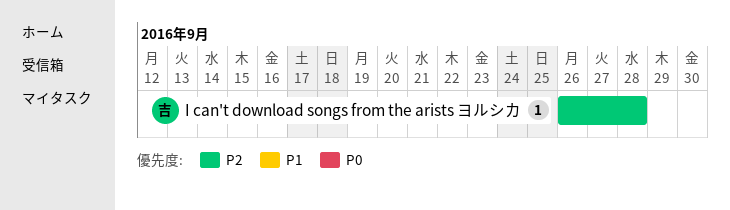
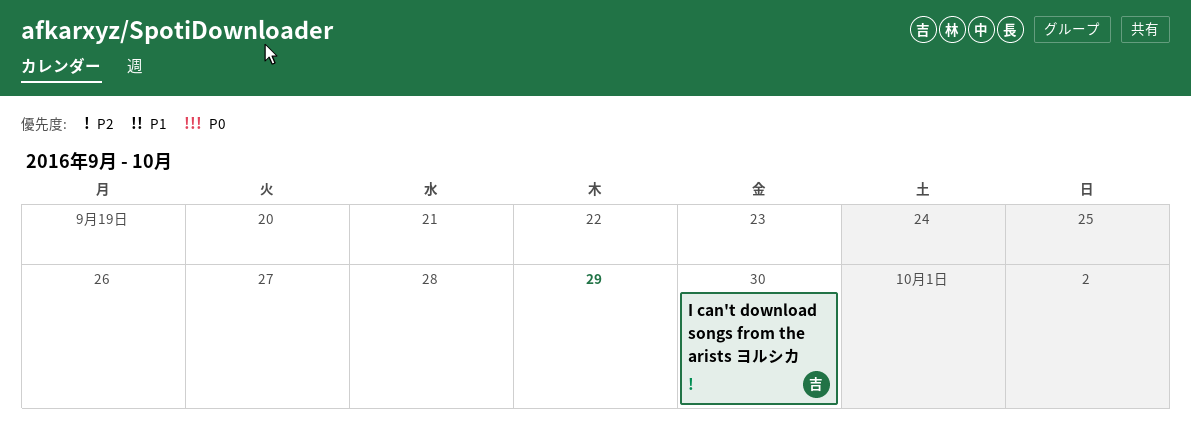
I can't download songs from the arists ヨルシカ, due: Sep 28 -> Sep 30

